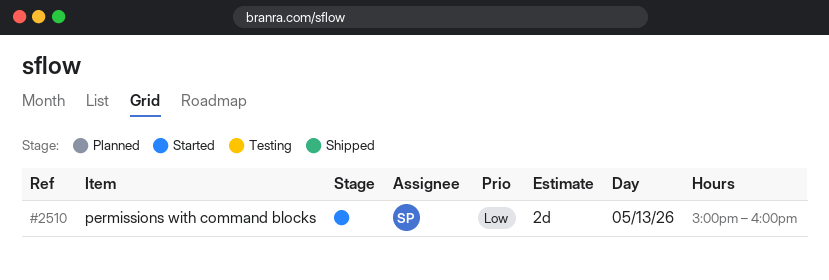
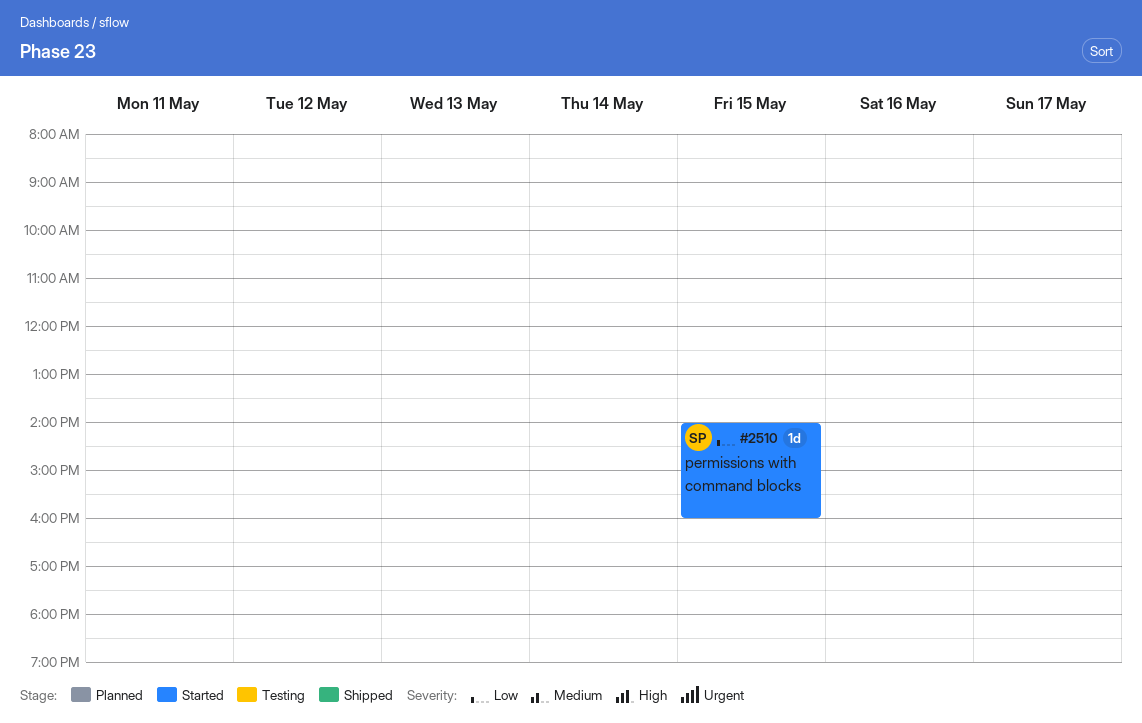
#2510, estimate: 2d -> 1d
#2510, day: May 13 -> May 15
#2510, begins: 15:00 -> 14:00

